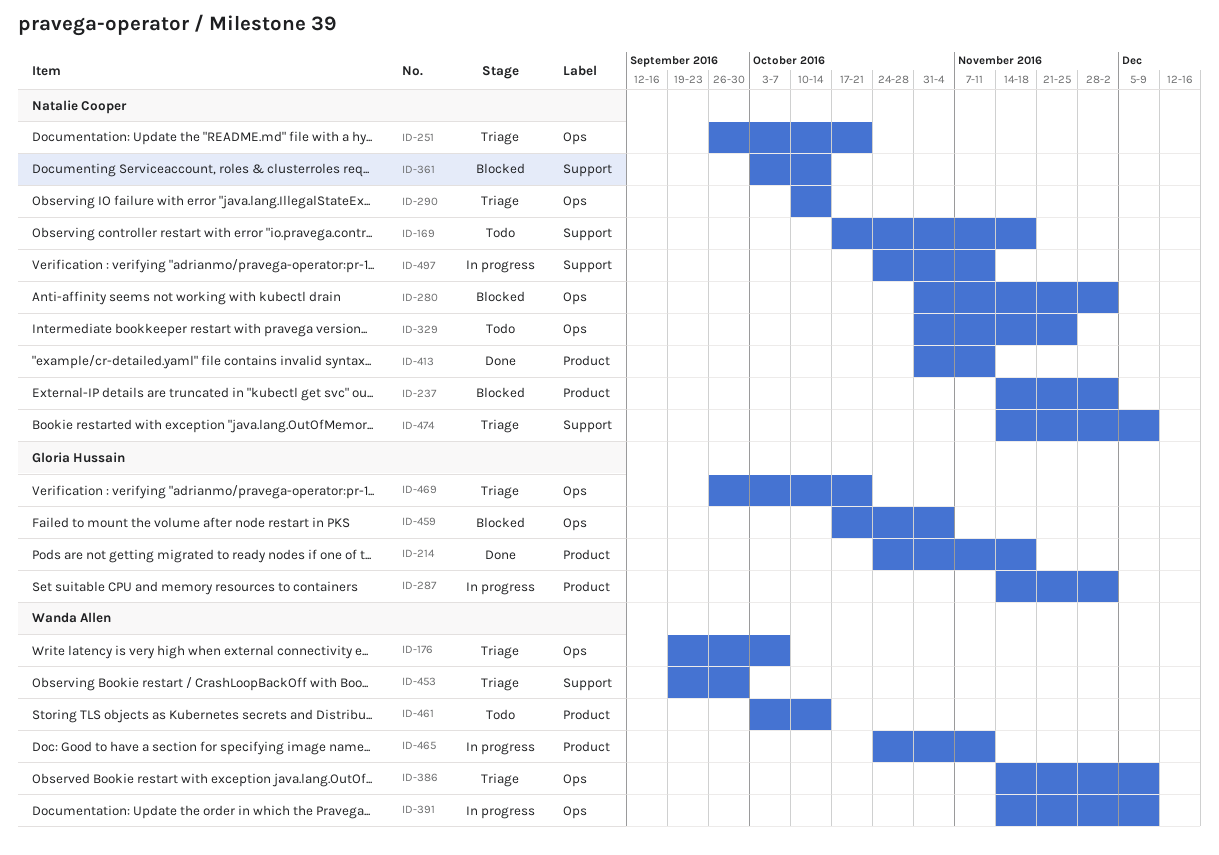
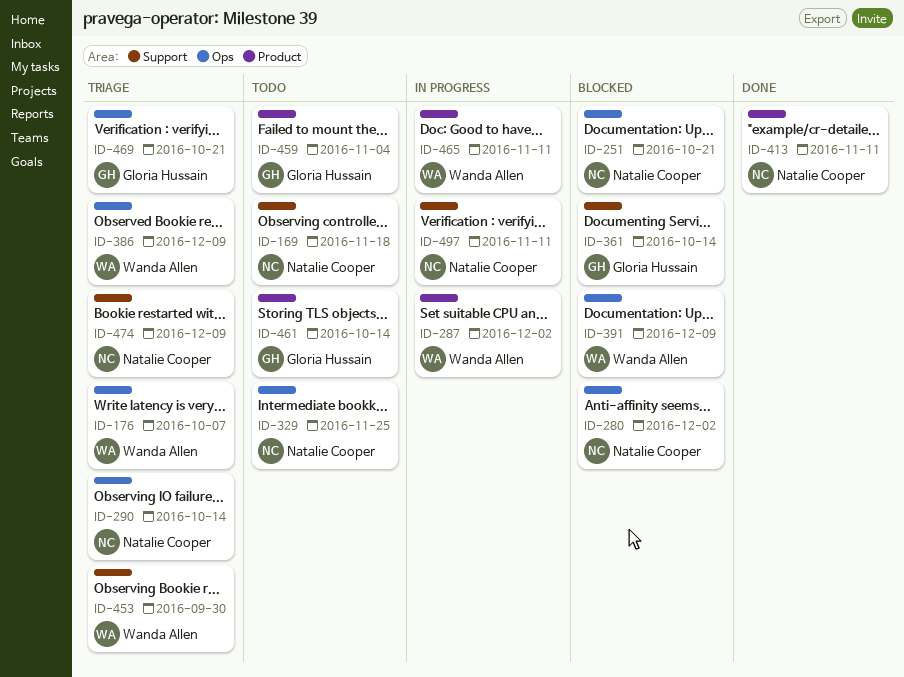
ID-214: present -> none
ID-237: present -> none
ID-251, status: Triage -> Blocked
ID-287, owner: Gloria Hussain -> Wanda Allen
ID-361, owner: Natalie Cooper -> Gloria Hussain
ID-391, status: In progress -> Blocked
ID-459, status: Blocked -> Todo
ID-459, label: Ops -> Product
ID-461, owner: Wanda Allen -> Gloria Hussain

